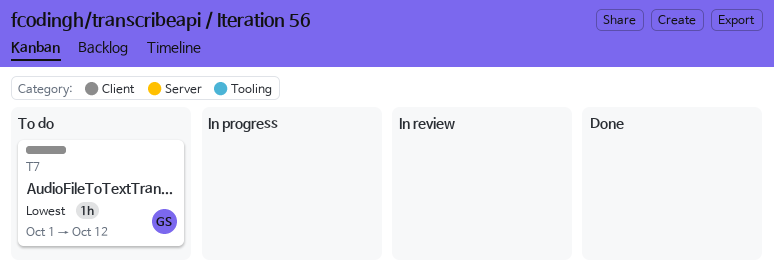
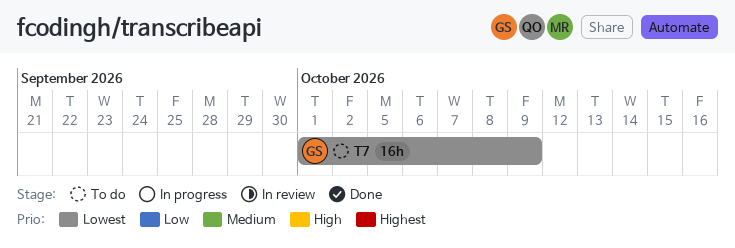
T7, estimate: 1h -> 16h
T7, due: Oct 12 -> Oct 9

